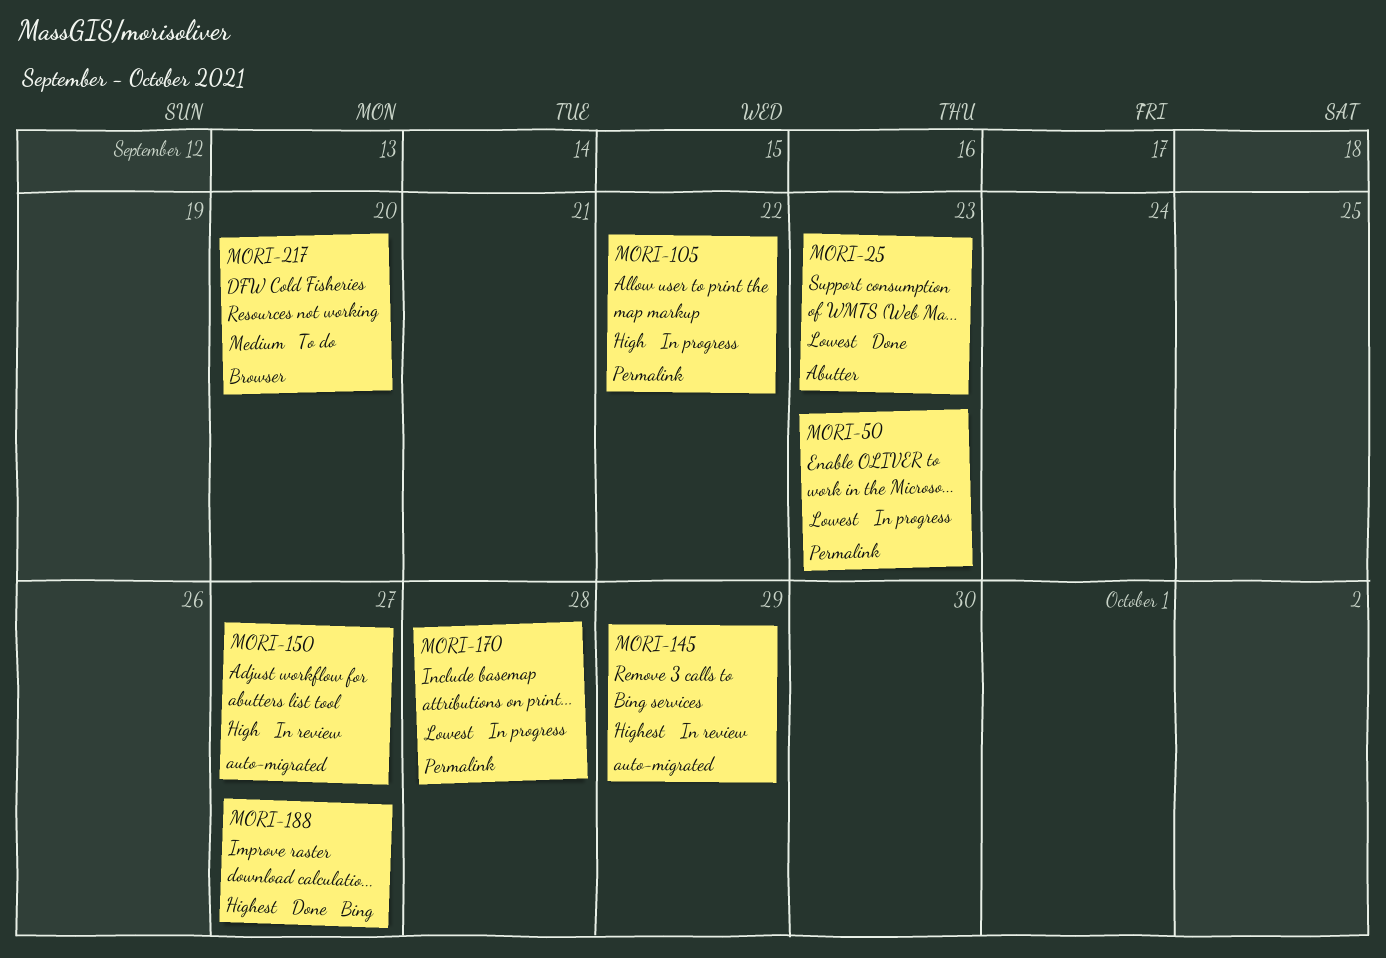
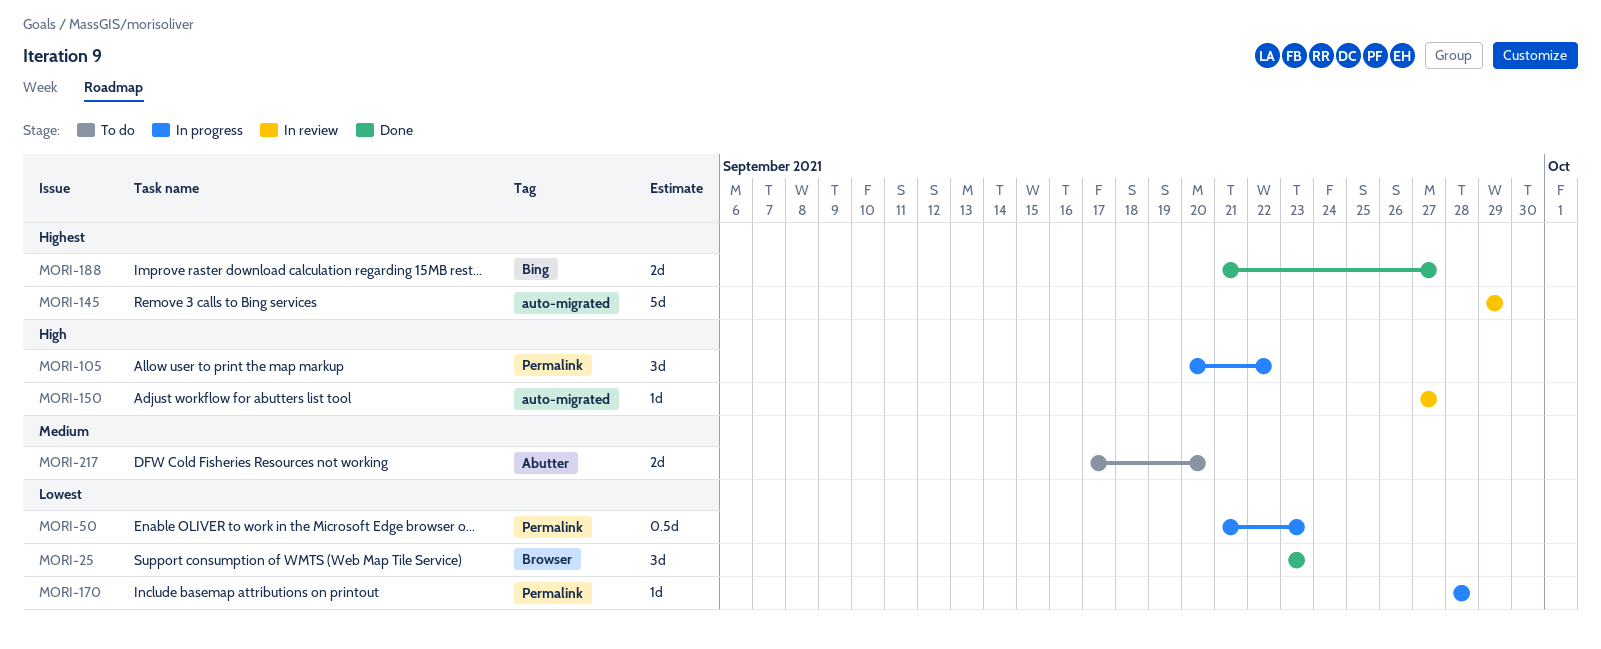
MORI-25, label: Abutter -> Browser
MORI-217, label: Browser -> Abutter

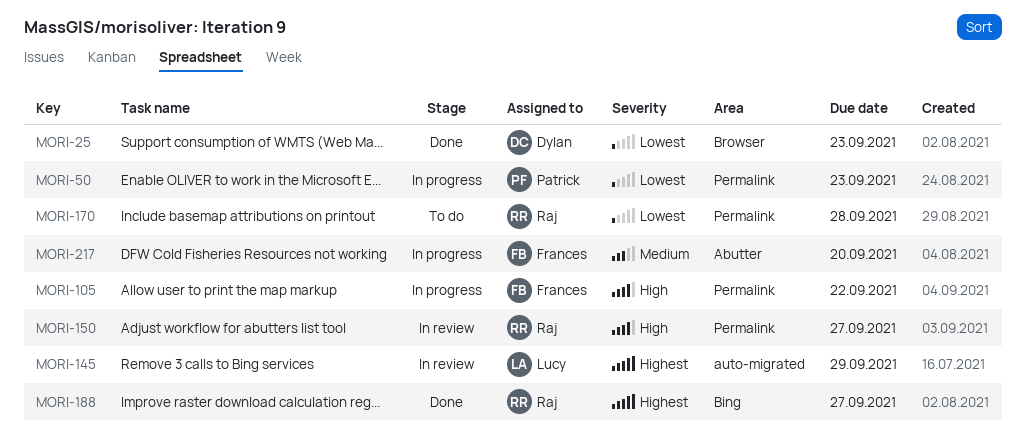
MORI-150, label: auto-migrated -> Permalink
MORI-170, status: In progress -> To do
MORI-217, status: To do -> In progress

